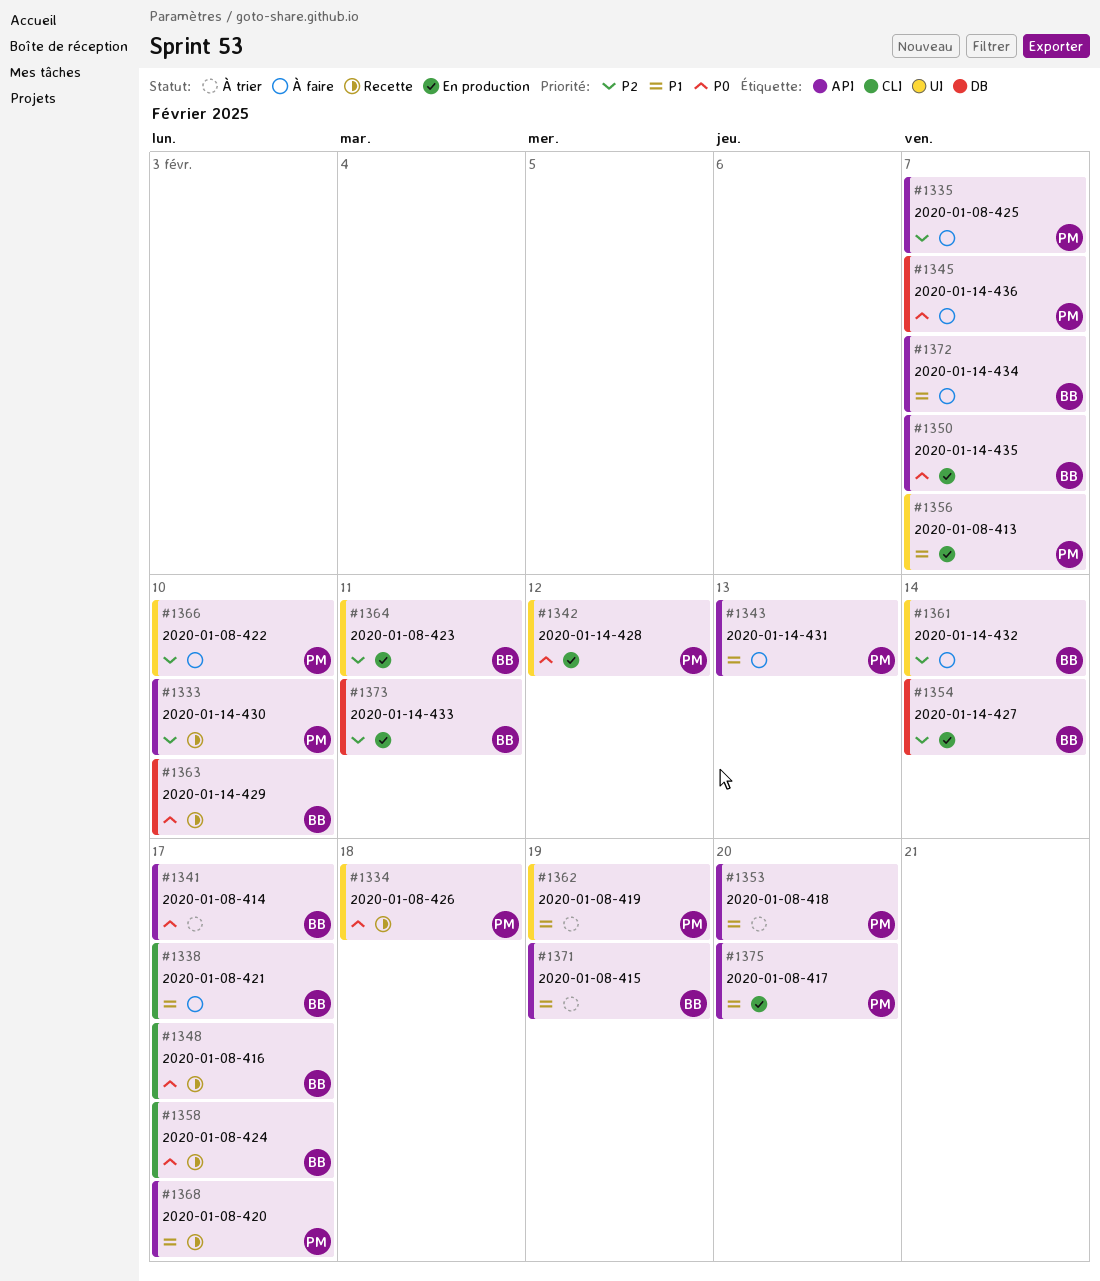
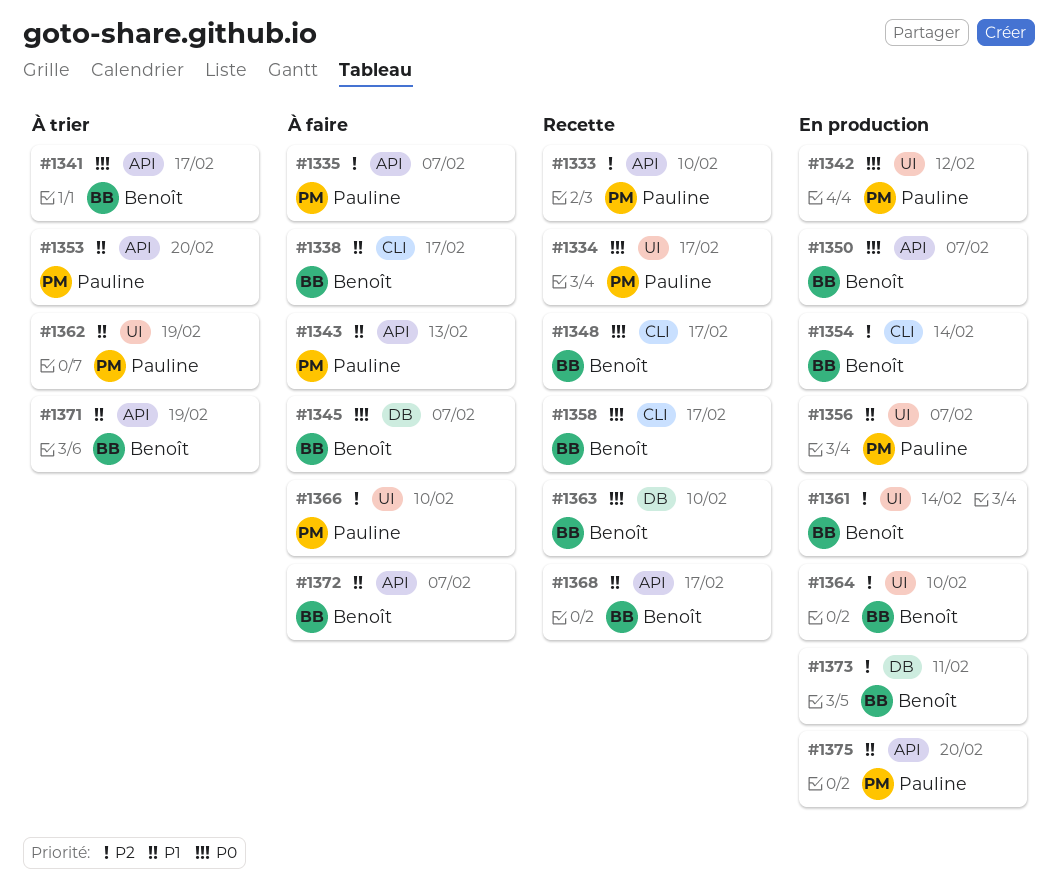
#1334, due: Feb 18 -> Feb 17
#1345, owner: Pauline -> Benoît
#1354, label: DB -> CLI
#1361, status: À faire -> En production
#1364, due: Feb 11 -> Feb 10
#1368, owner: Pauline -> Benoît

